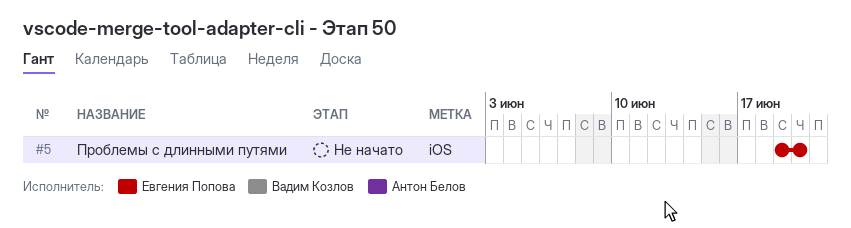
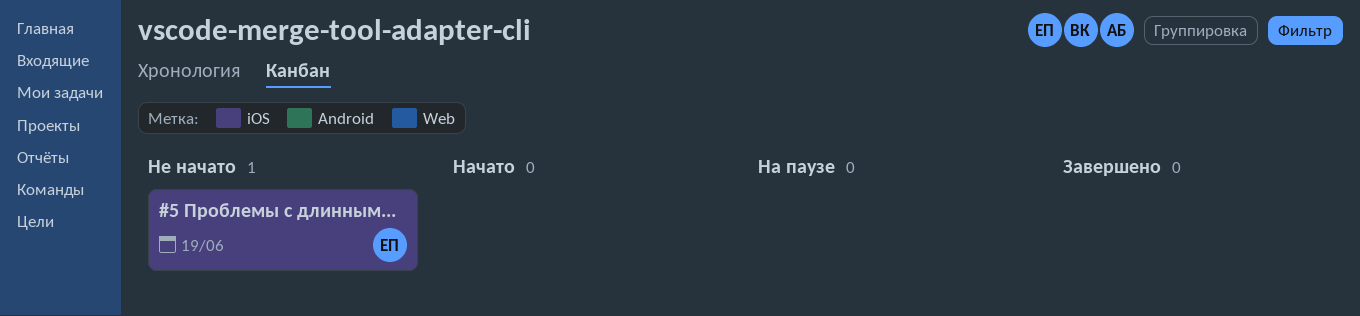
#5, due: Jun 20 -> Jun 19

